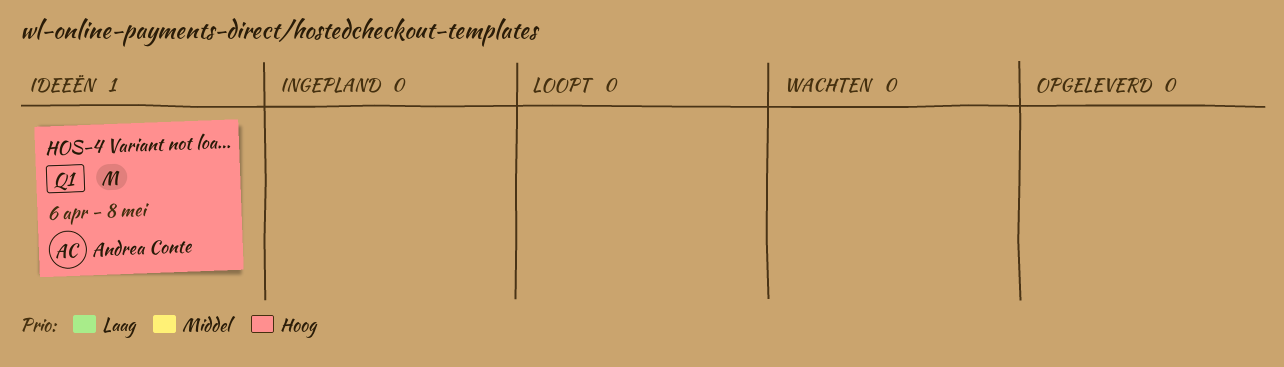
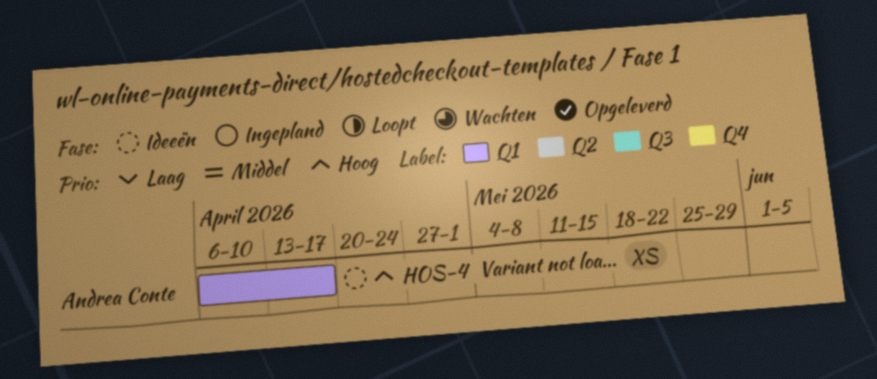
HOS-4, estimate: M -> XS
HOS-4, due: May 8 -> Apr 17

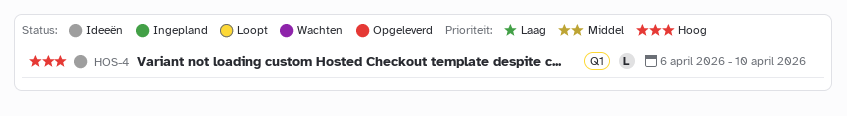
HOS-4, estimate: XS -> L
HOS-4, due: Apr 17 -> Apr 10

